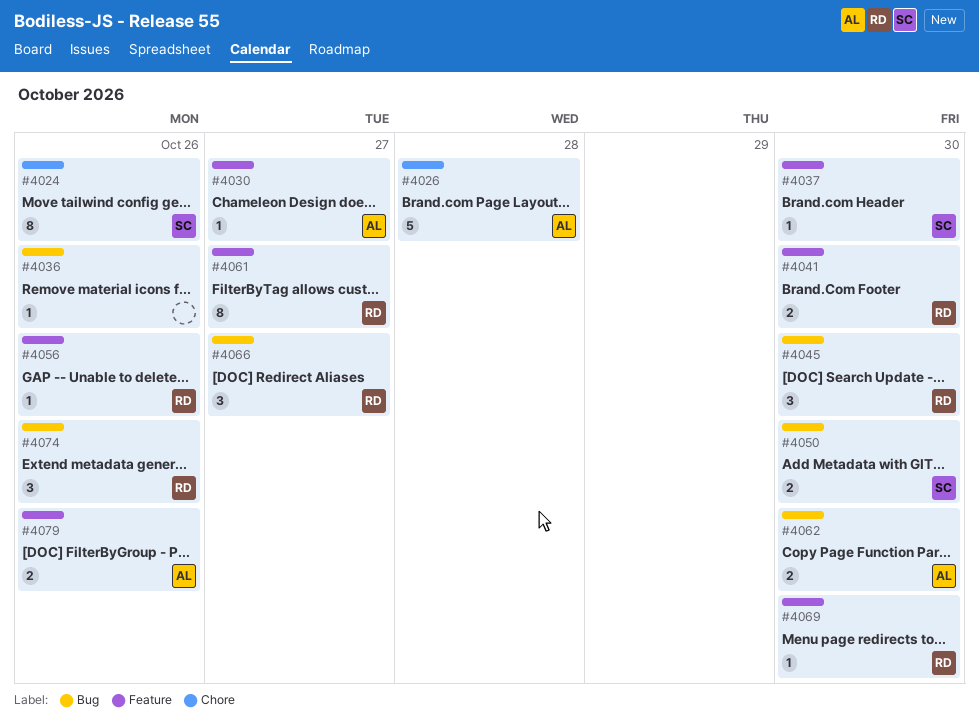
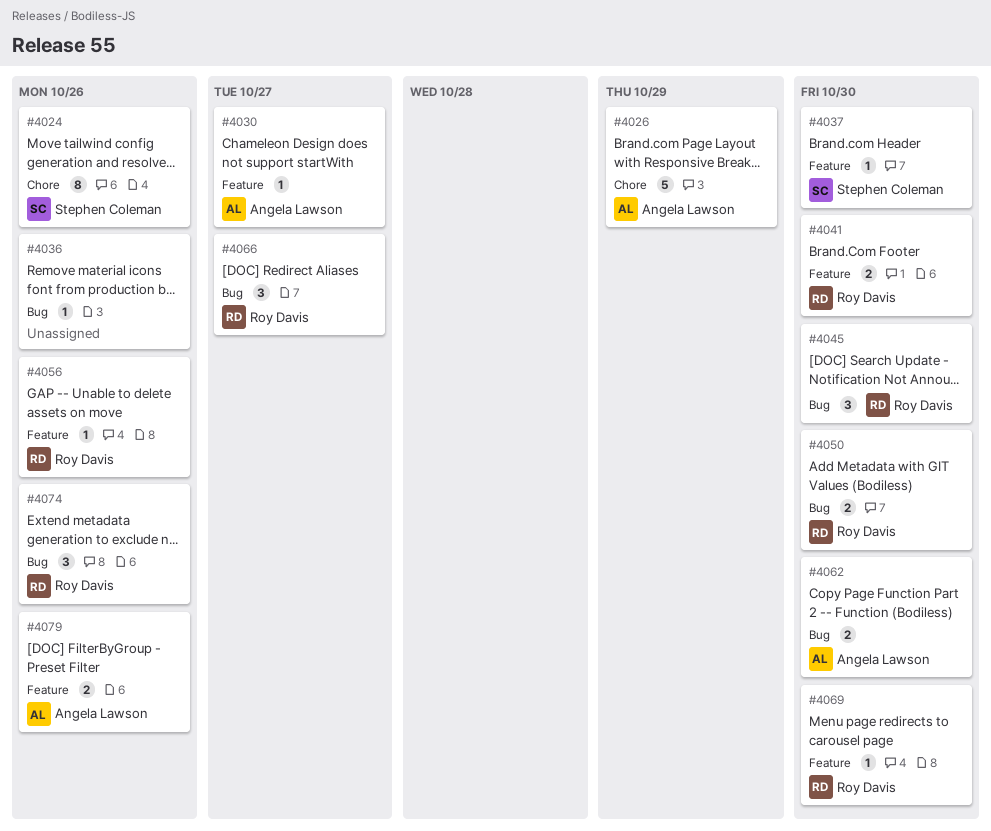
#4026, due: Oct 28 -> Oct 29
#4050, owner: Stephen Coleman -> Roy Davis
#4061: present -> none

